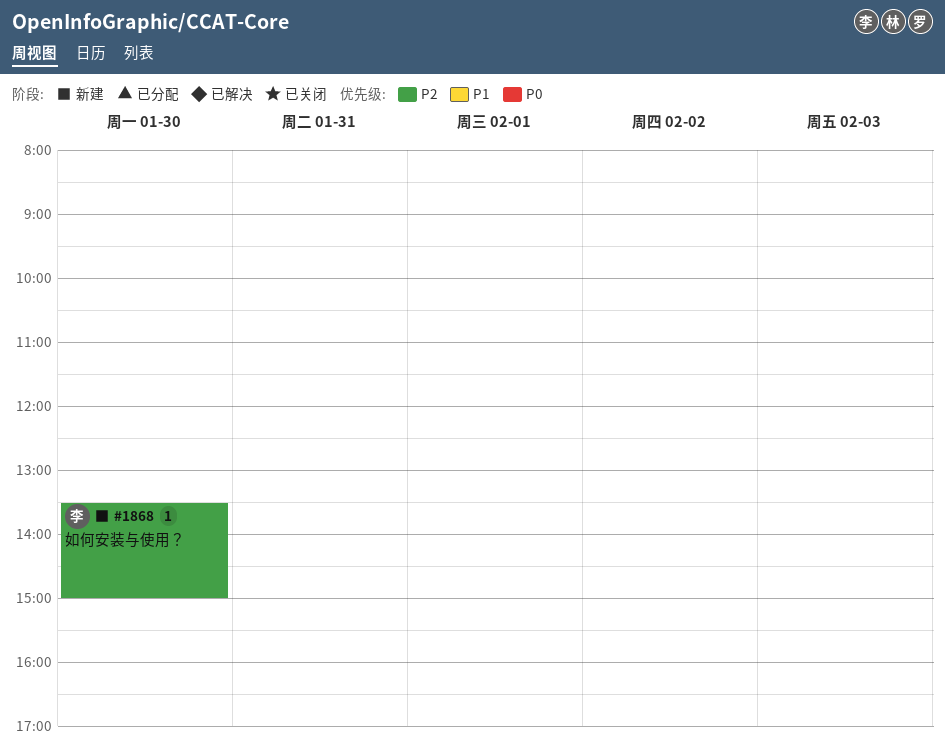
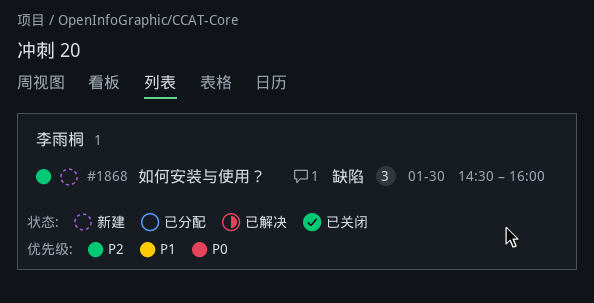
#1868, estimate: 1 -> 3
#1868, begins: 13:30 -> 14:30
#1868, ends: 15:00 -> 16:00

